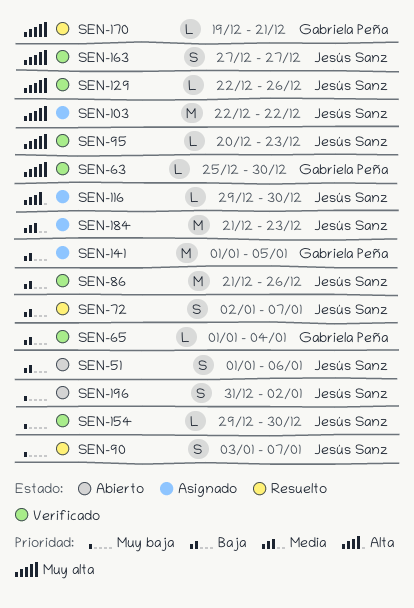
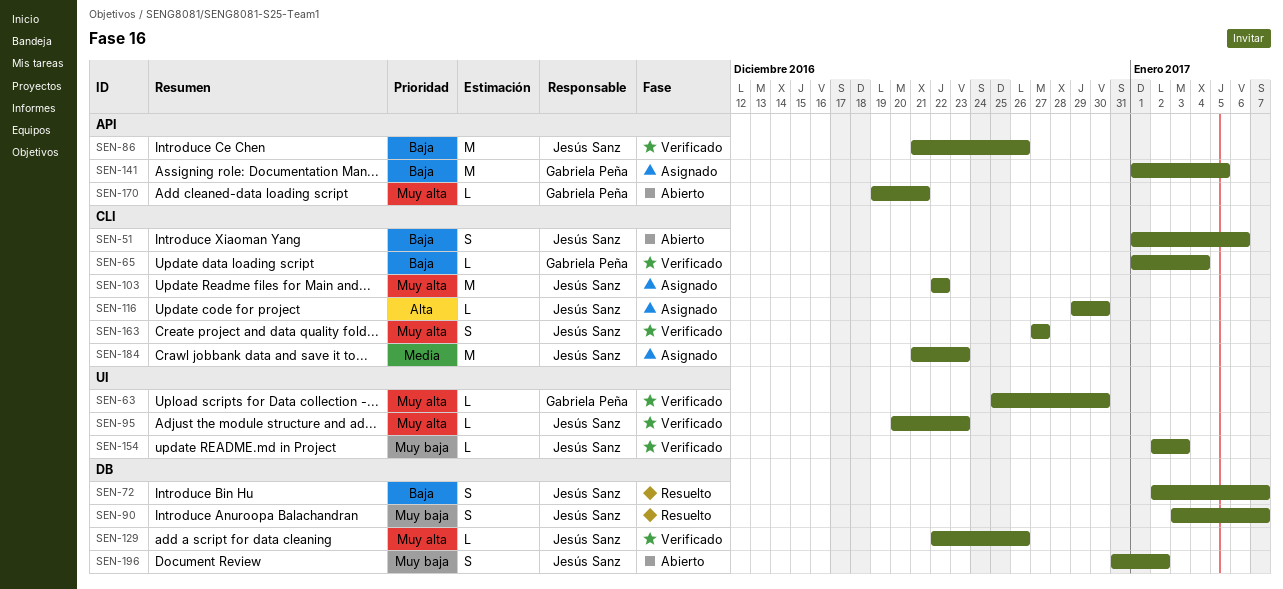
SEN-154, start: Dec 29 -> Jan 2
SEN-154, due: Dec 30 -> Jan 3
SEN-170, status: Resuelto -> Abierto

